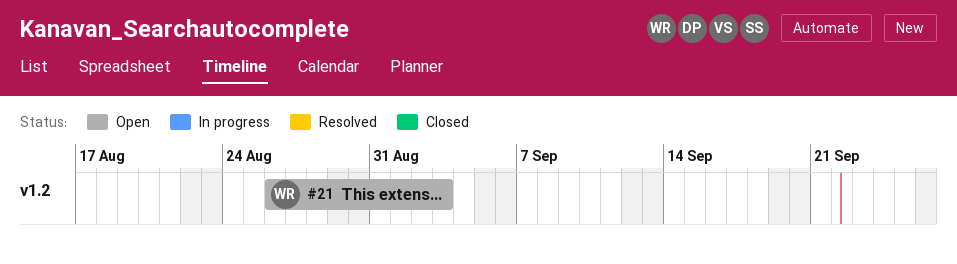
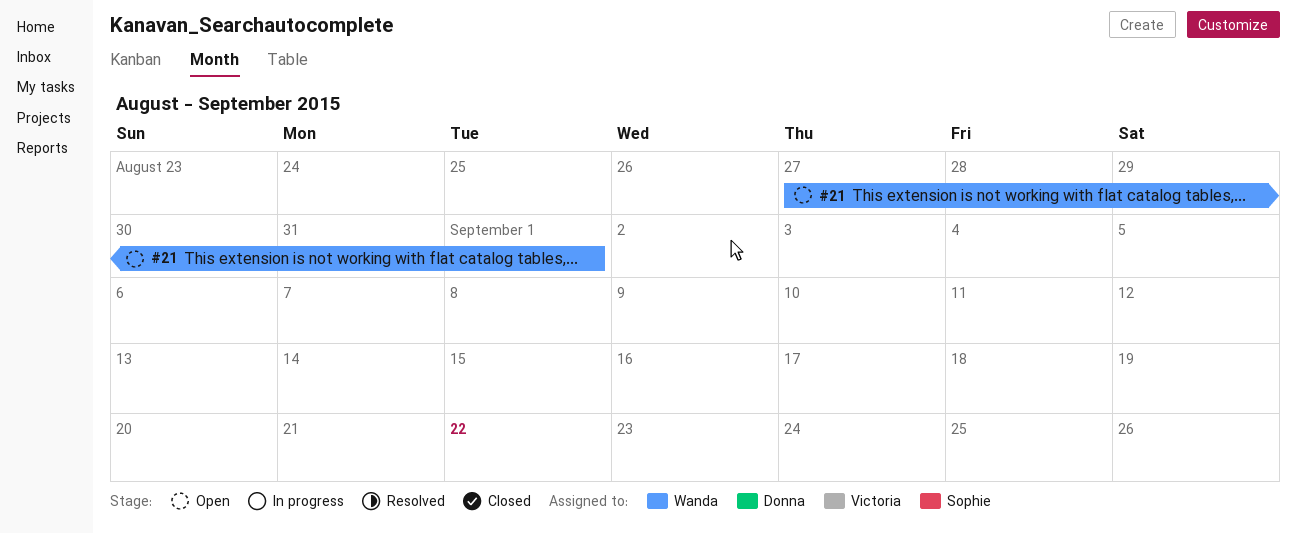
#21, start: Aug 26 -> Aug 27
#21, due: Sep 3 -> Sep 1

